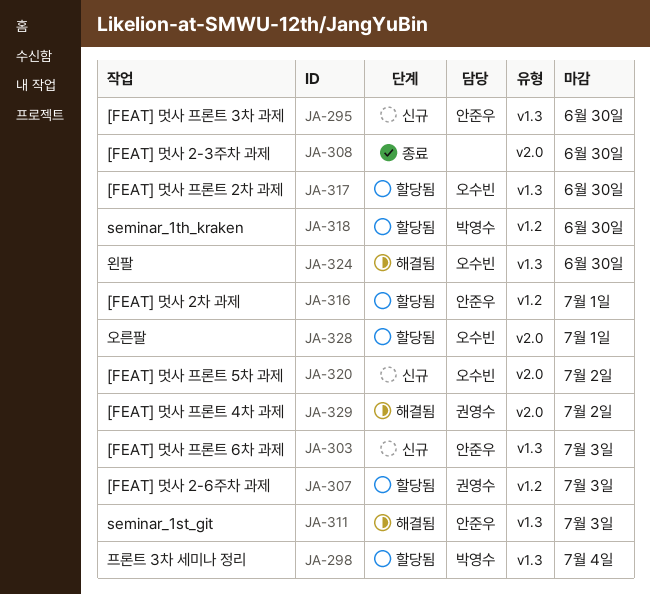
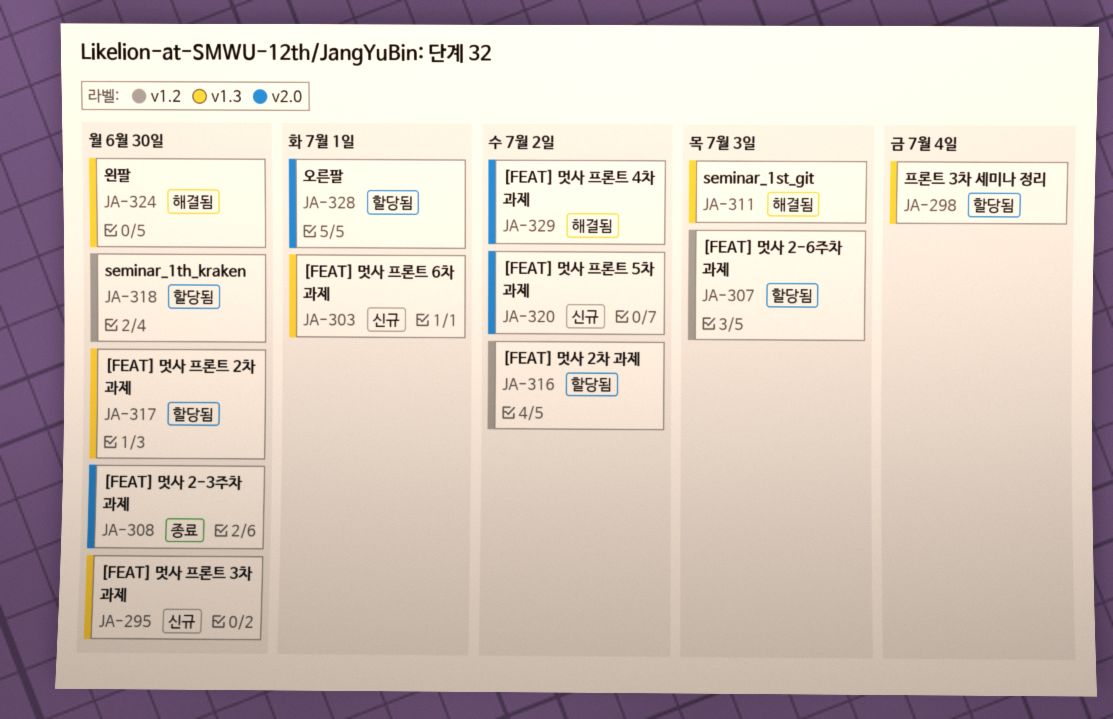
JA-303, due: Jul 3 -> Jul 1
JA-316, due: Jul 1 -> Jul 2

